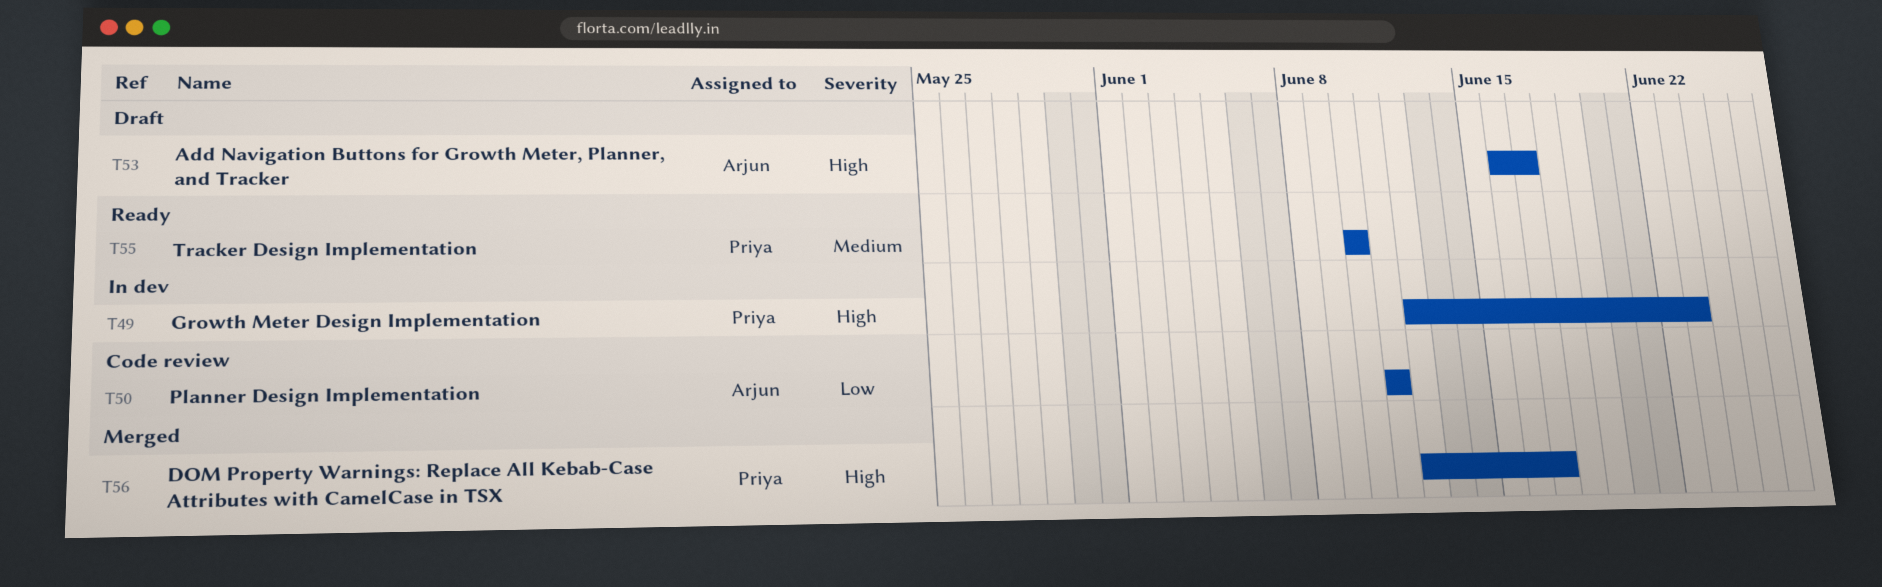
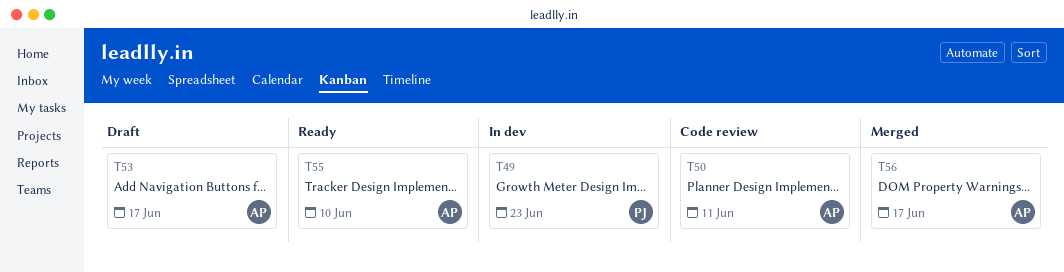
T55, owner: Priya -> Arjun
T56, owner: Priya -> Arjun

